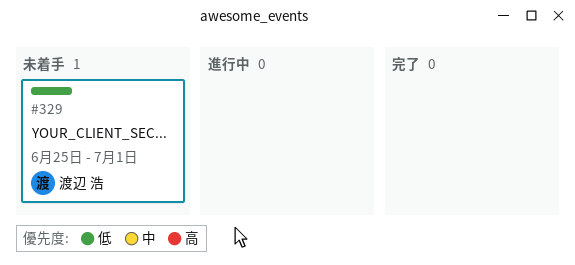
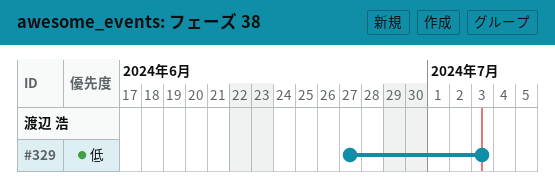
#329, start: Jun 25 -> Jun 27
#329, due: Jul 1 -> Jul 3

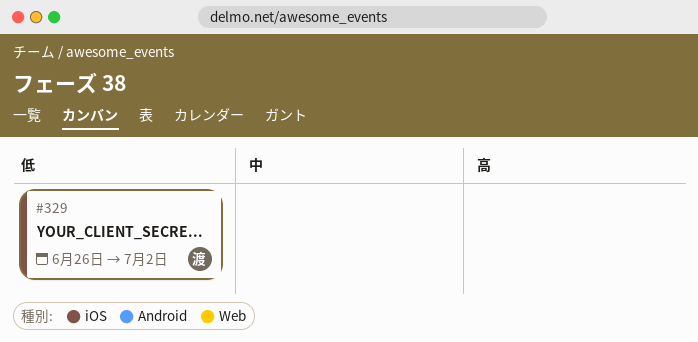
#329, start: Jun 27 -> Jun 26
#329, due: Jul 3 -> Jul 2

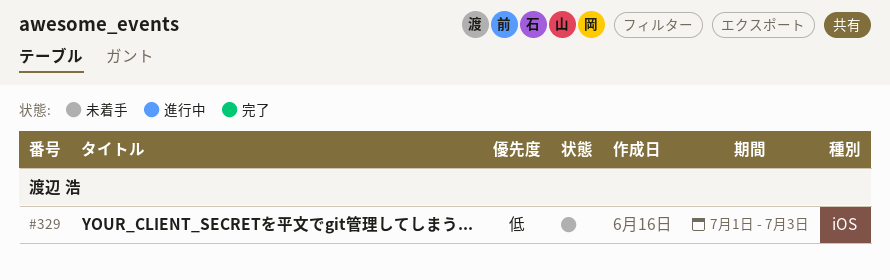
#329, start: Jun 26 -> Jul 1
#329, due: Jul 2 -> Jul 3

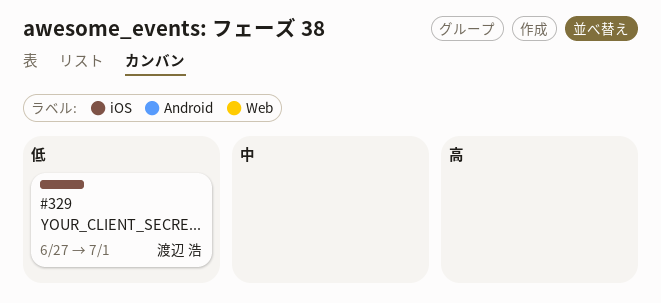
#329, start: Jul 1 -> Jun 27
#329, due: Jul 3 -> Jul 1

